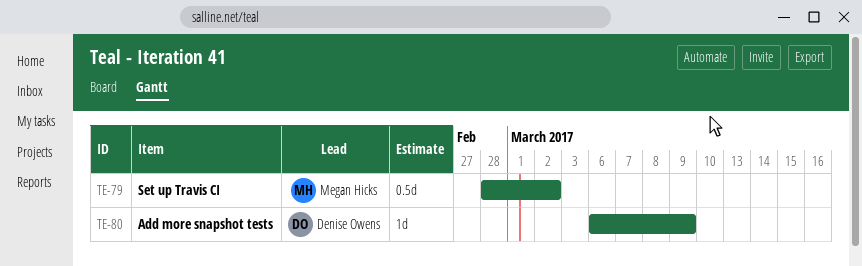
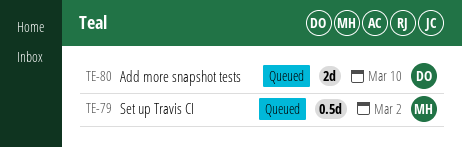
TE-80, estimate: 1d -> 2d
TE-80, due: Mar 9 -> Mar 10

